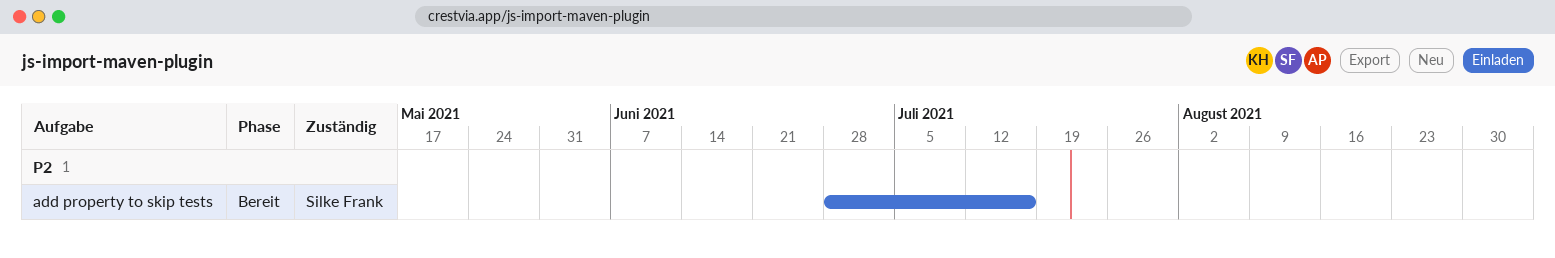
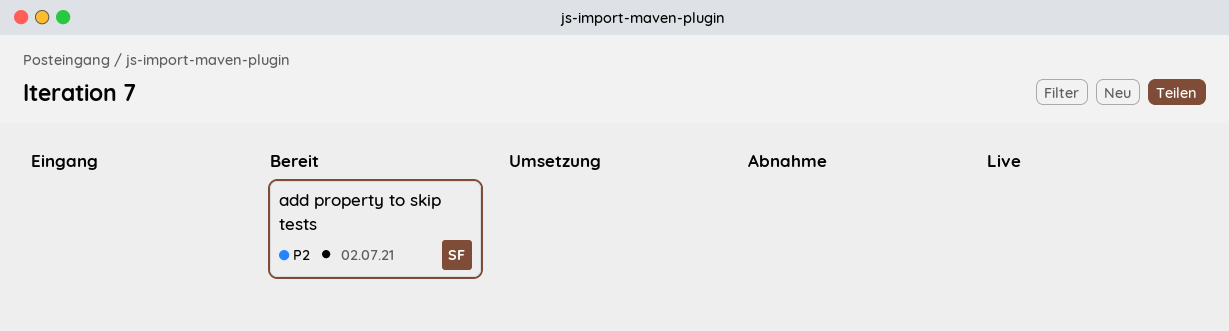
add property to skip tests, due: Jul 16 -> Jul 2

